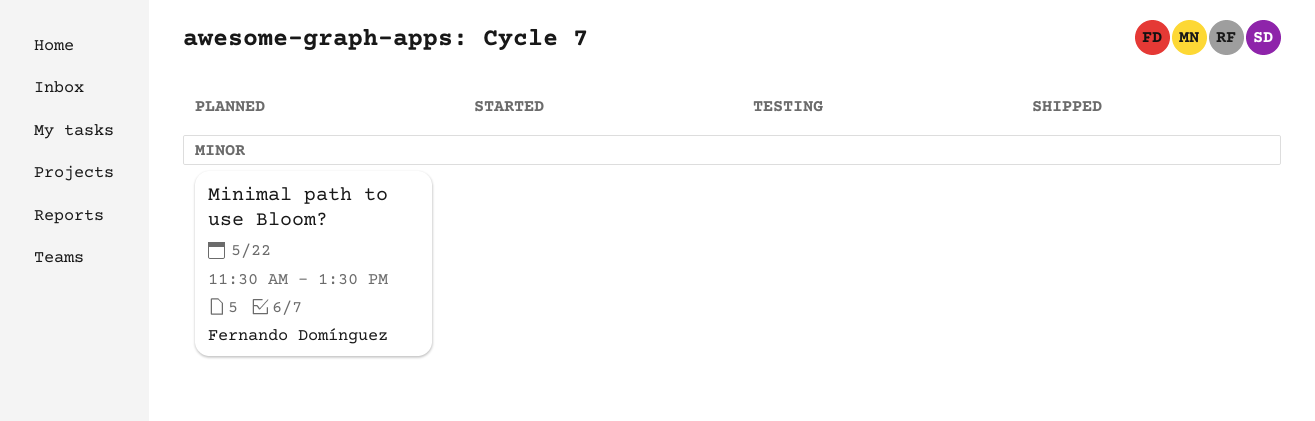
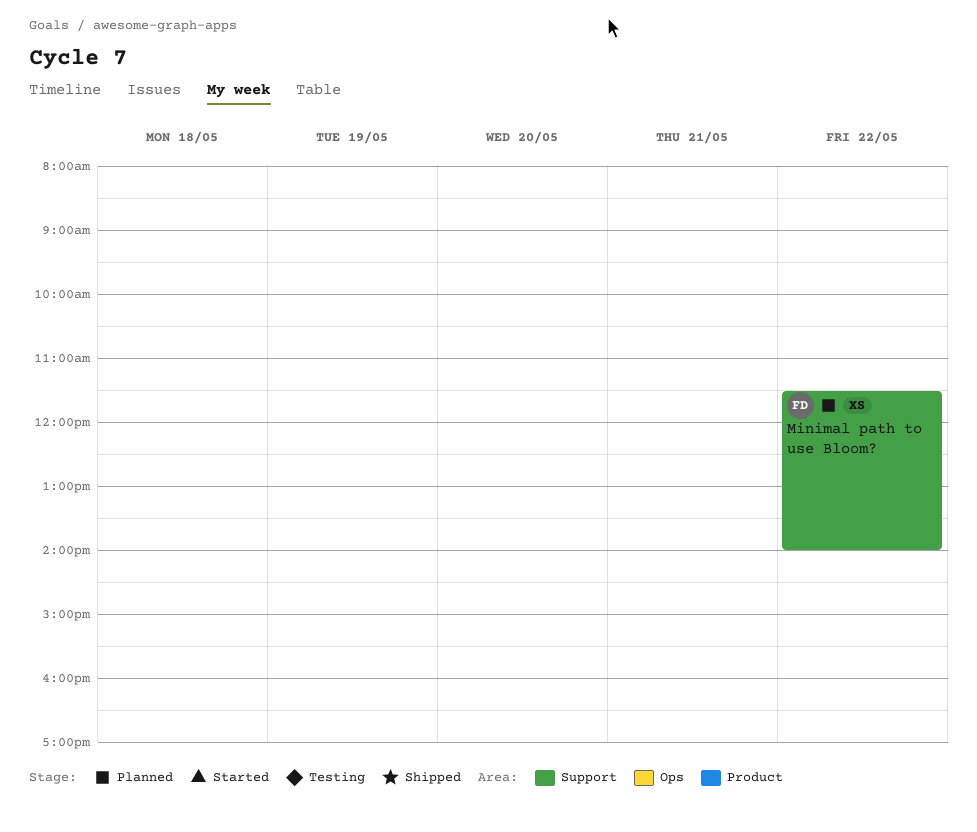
Minimal path to use Bloom?, ends: 13:30 -> 14:00

